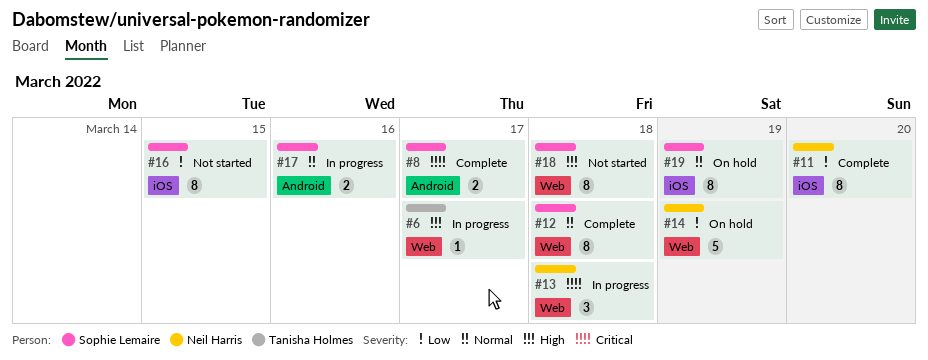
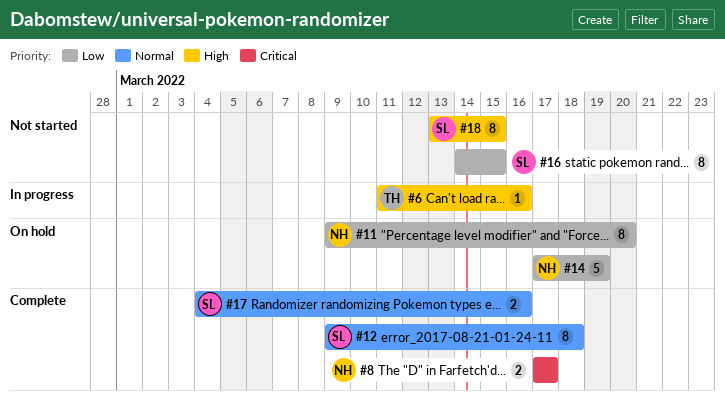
#6, due: Mar 17 -> Mar 16
#8, owner: Sophie Lemaire -> Neil Harris
#11, status: Complete -> On hold
#13: present -> none
#17, status: In progress -> Complete
#18, due: Mar 18 -> Mar 15
#19: present -> none

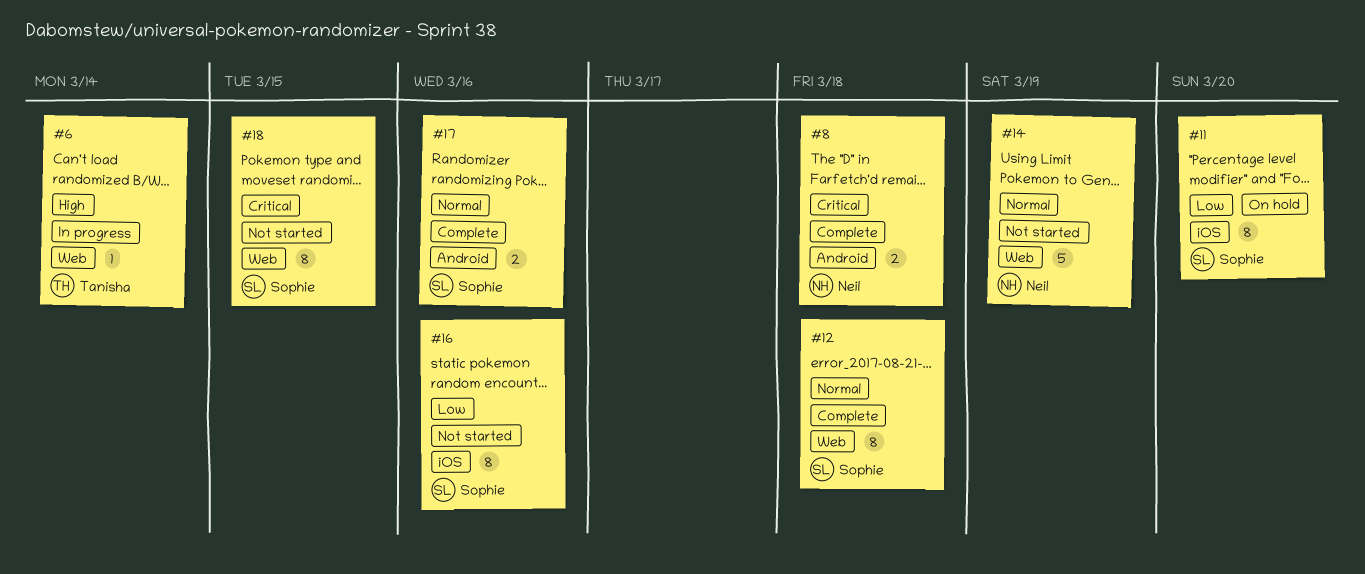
#6, due: Mar 16 -> Mar 14
#8, due: Mar 17 -> Mar 18
#11, owner: Neil -> Sophie
#14, status: On hold -> Not started
#14, priority: Low -> Normal
#16, due: Mar 15 -> Mar 16
#18, priority: High -> Critical

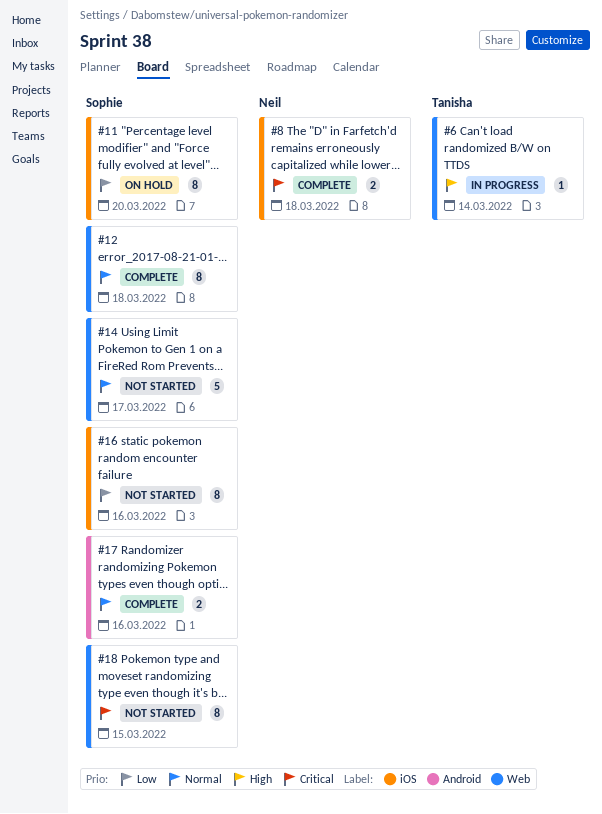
#8, label: Android -> iOS
#14, owner: Neil -> Sophie
#14, due: Mar 19 -> Mar 17

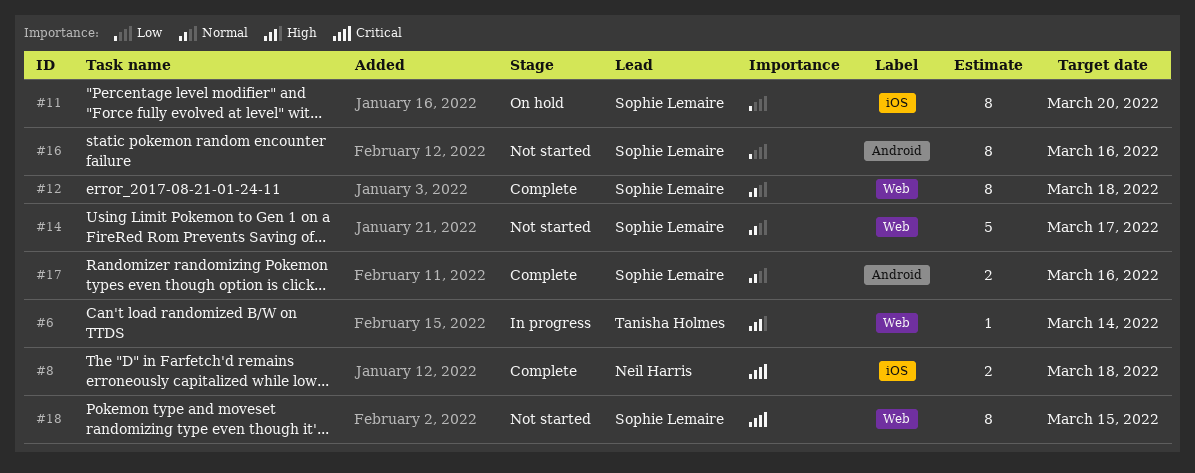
#16, label: iOS -> Android

